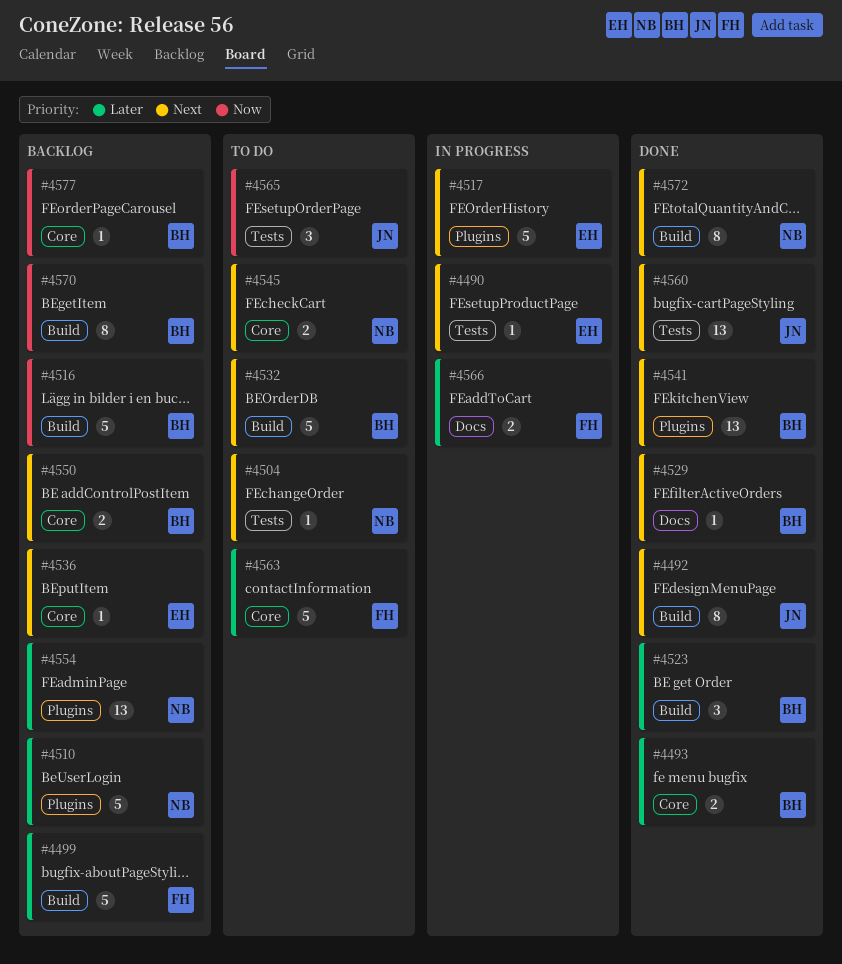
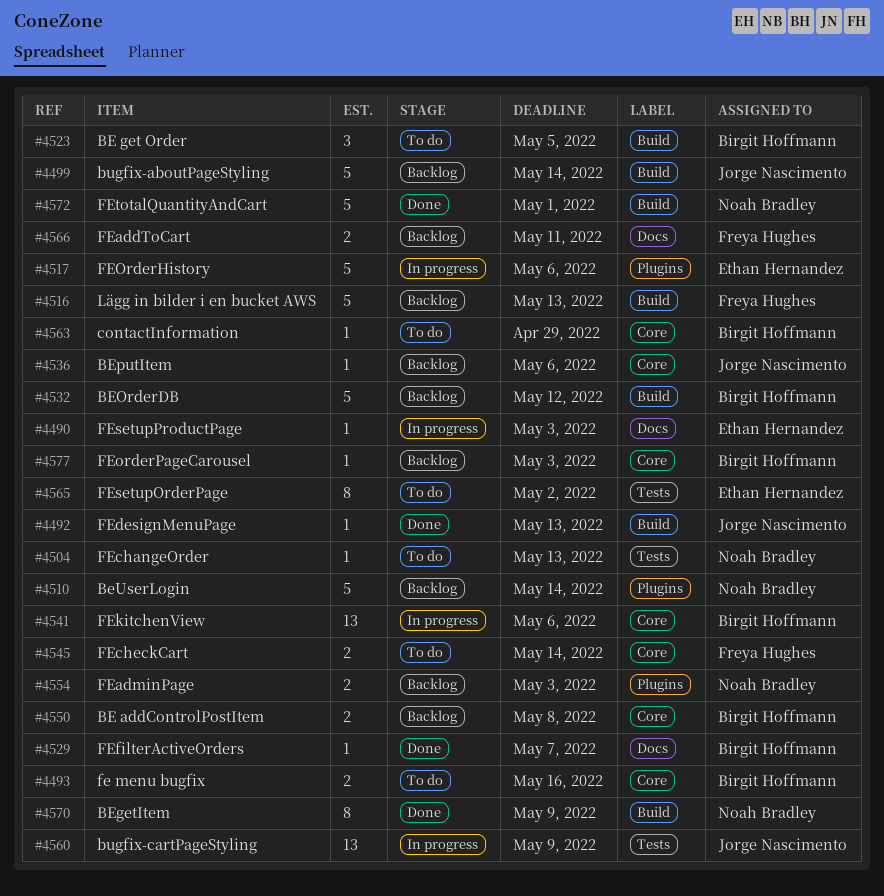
#4490, label: Tests -> Docs
#4492, estimate: 8 -> 1
#4493, status: Done -> To do
#4499, owner: Freya Hughes -> Jorge Nascimento
#4516, owner: Birgit Hoffmann -> Freya Hughes
#4523, status: Done -> To do
#4532, status: To do -> Backlog
#4536, owner: Ethan Hernandez -> Jorge Nascimento
#4541, status: Done -> In progress
#4541, label: Plugins -> Core
#4545, owner: Noah Bradley -> Freya Hughes
#4554, estimate: 13 -> 2
#4560, status: Done -> In progress
#4563, owner: Freya Hughes -> Birgit Hoffmann
#4563, estimate: 5 -> 1
#4565, owner: Jorge Nascimento -> Ethan Hernandez
#4565, estimate: 3 -> 8
#4566, status: In progress -> Backlog
#4570, status: Backlog -> Done
#4570, owner: Birgit Hoffmann -> Noah Bradley
#4572, estimate: 8 -> 5

